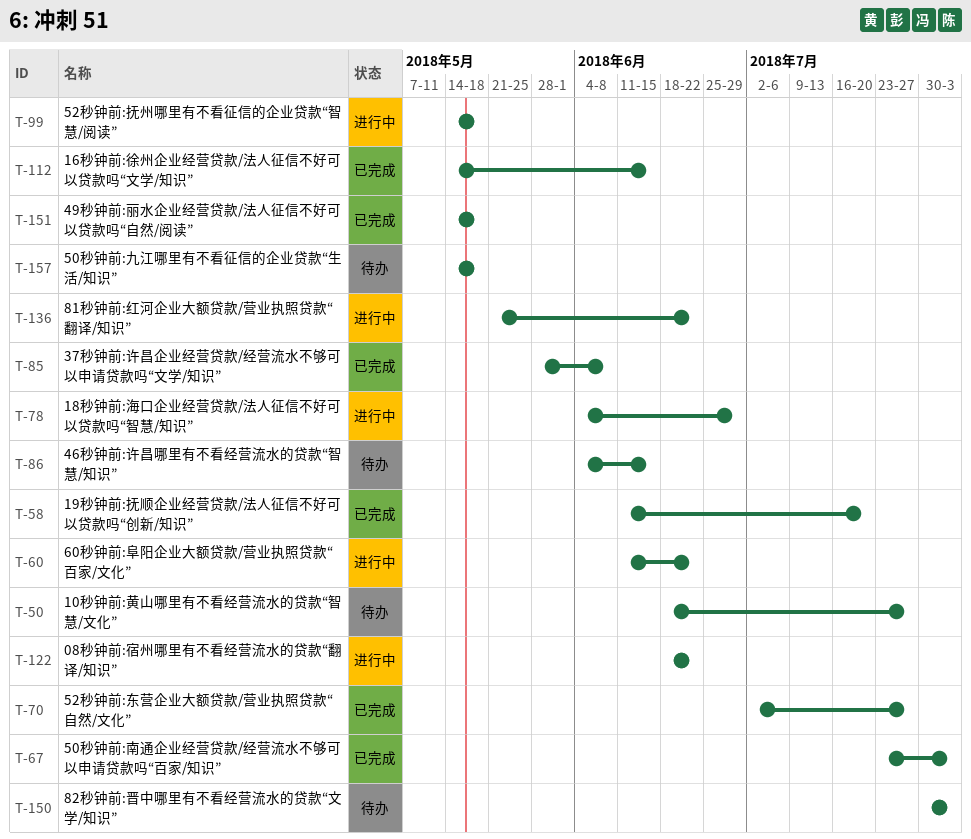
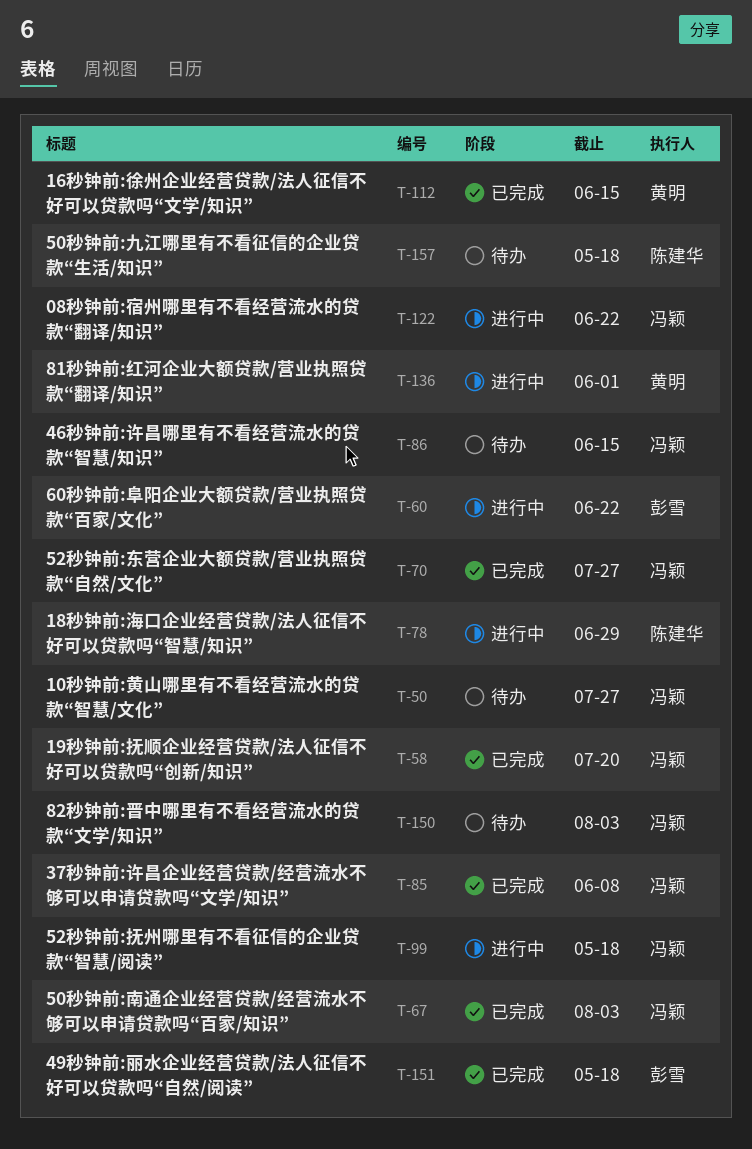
T-136, due: Jun 22 -> Jun 1

